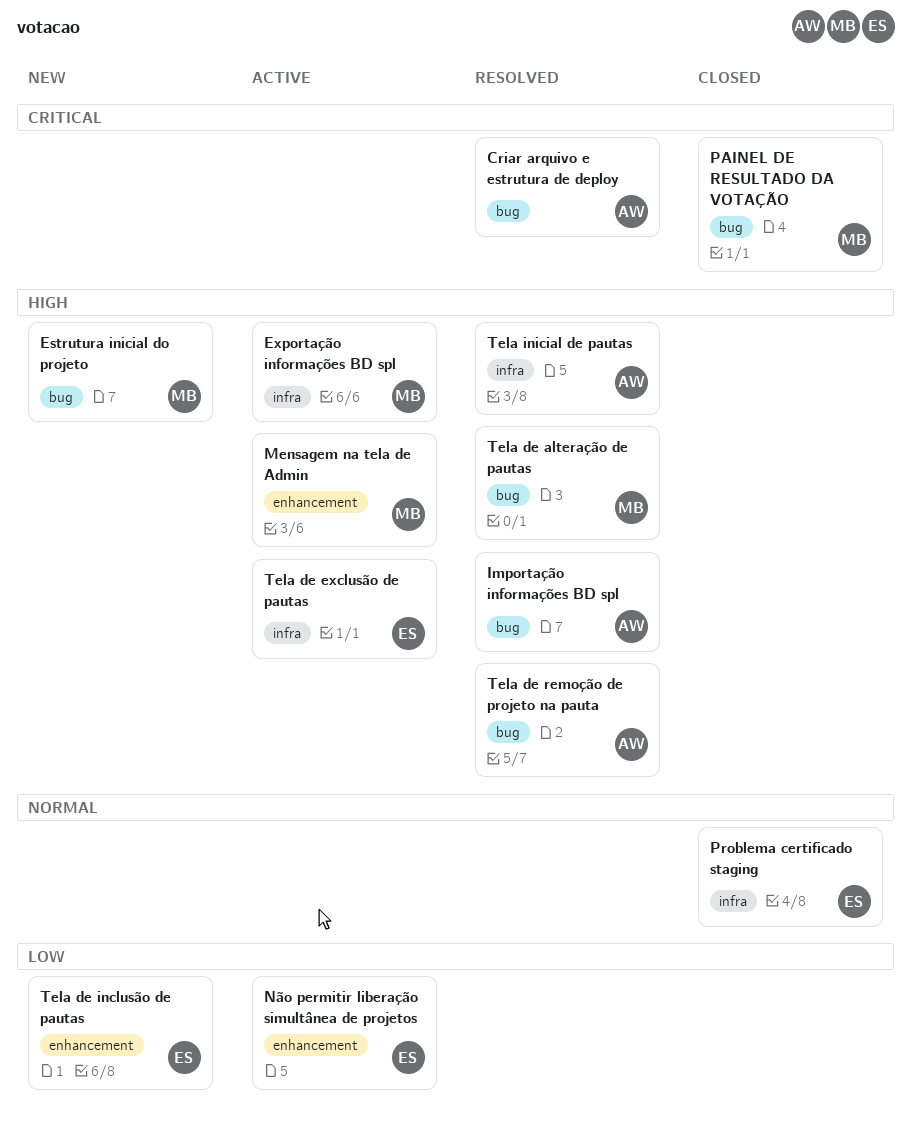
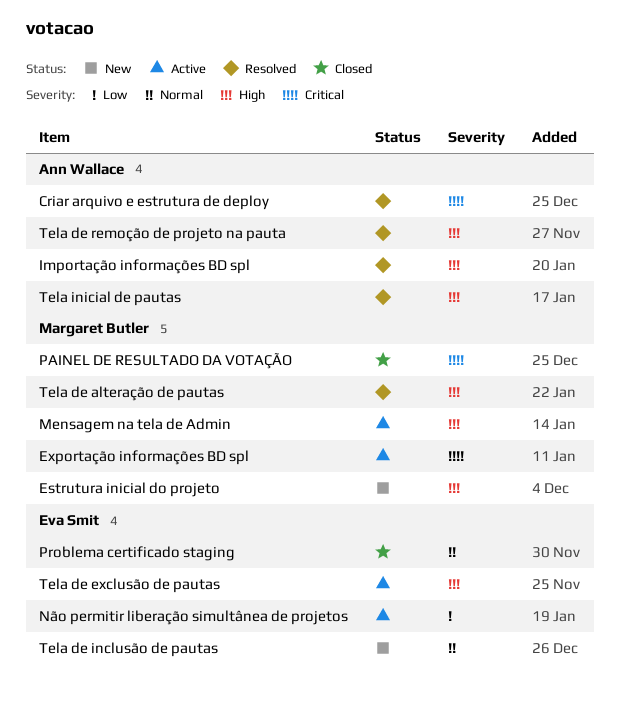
Exportação informações BD spl, priority: High -> Critical
Tela de inclusão de pautas, priority: Low -> Normal

